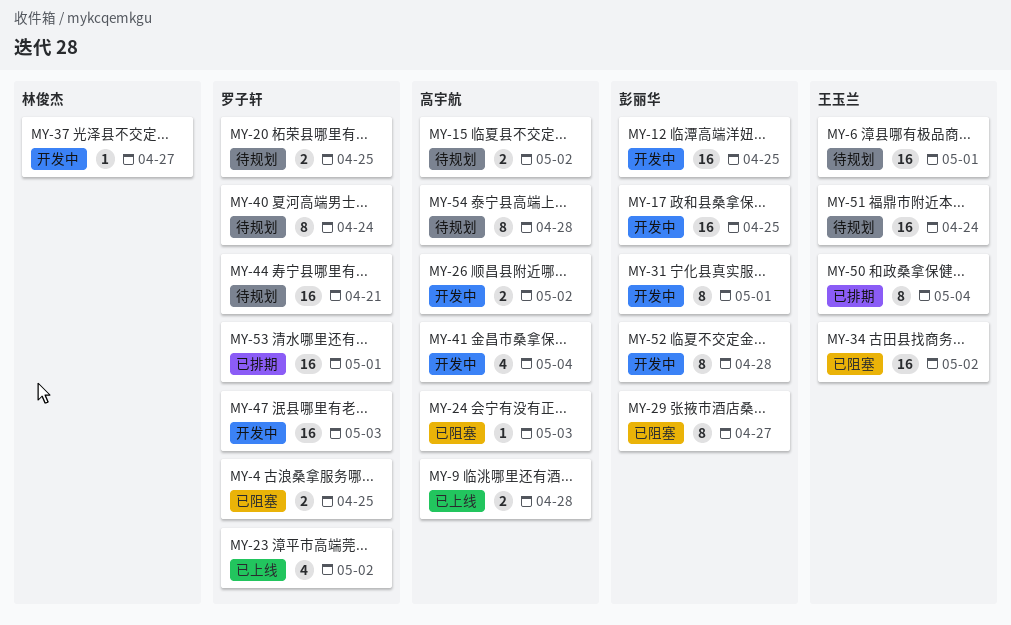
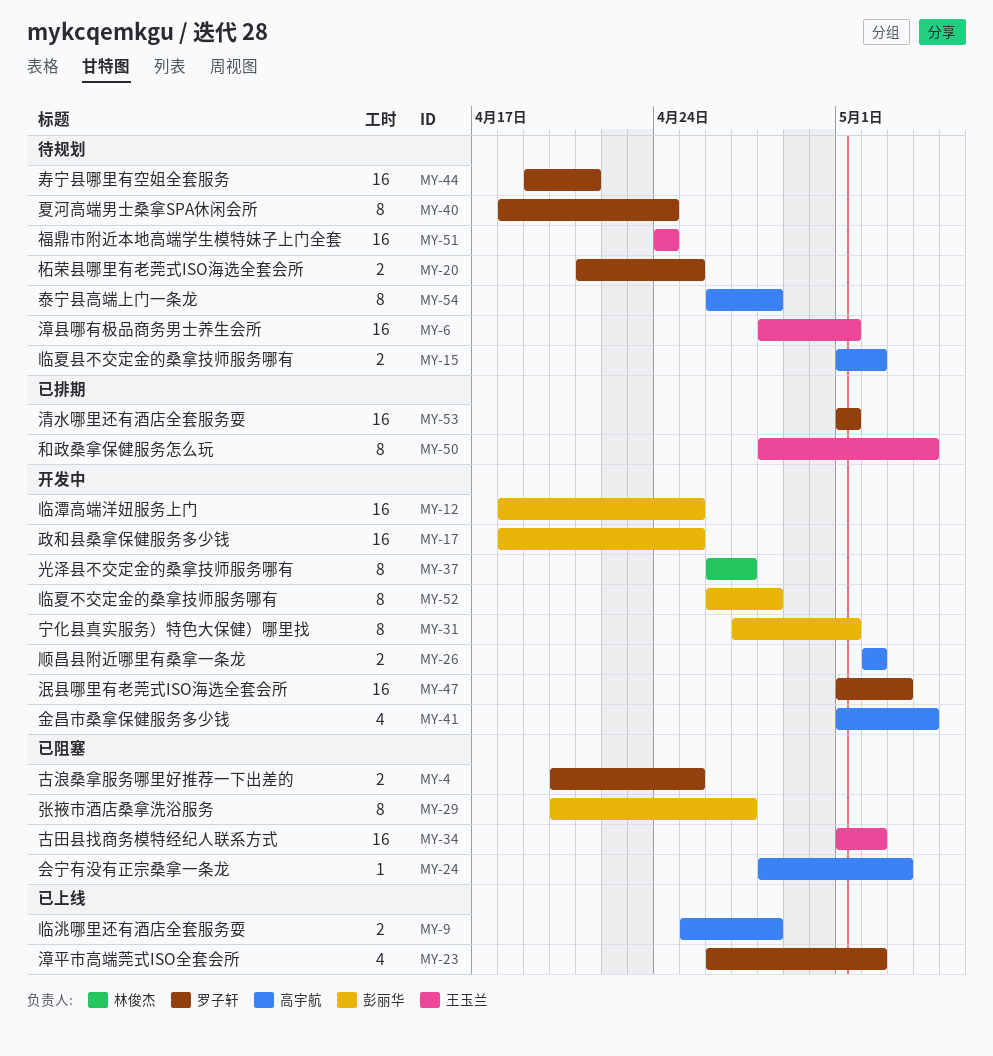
MY-37, estimate: 1 -> 8

